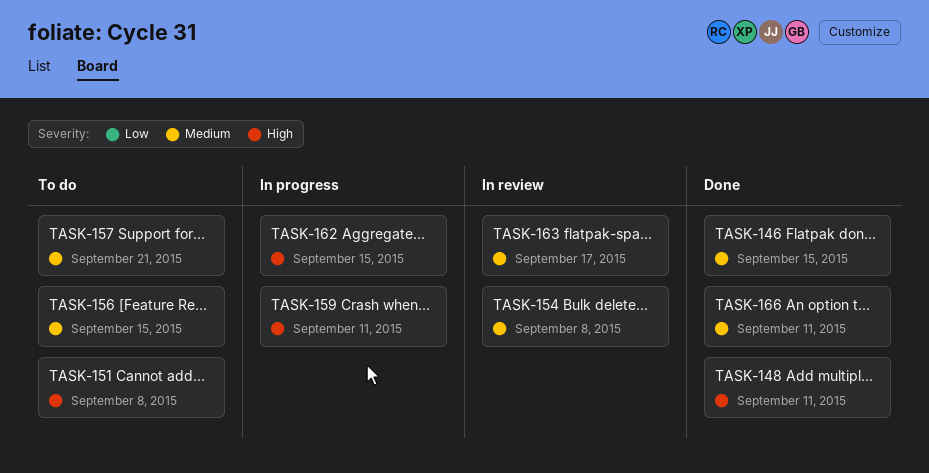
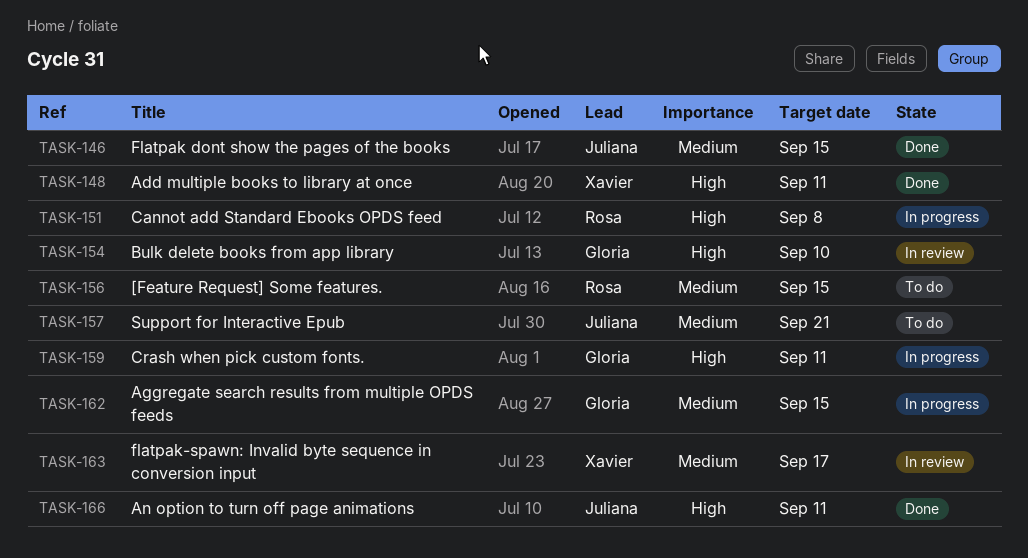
TASK-151, status: To do -> In progress
TASK-154, priority: Medium -> High
TASK-154, due: Sep 8 -> Sep 10
TASK-162, priority: High -> Medium
TASK-166, priority: Medium -> High

